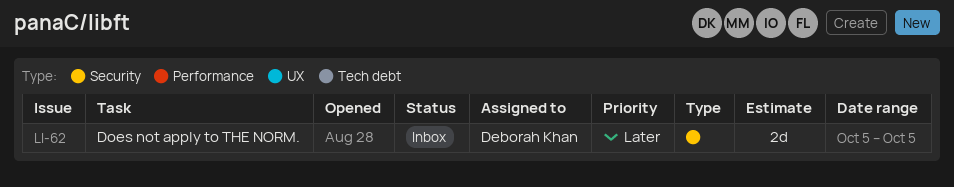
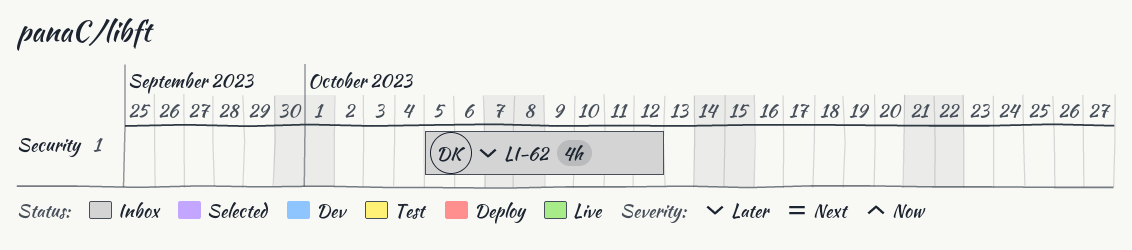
LI-62, estimate: 2d -> 4h
LI-62, due: Oct 5 -> Oct 12

